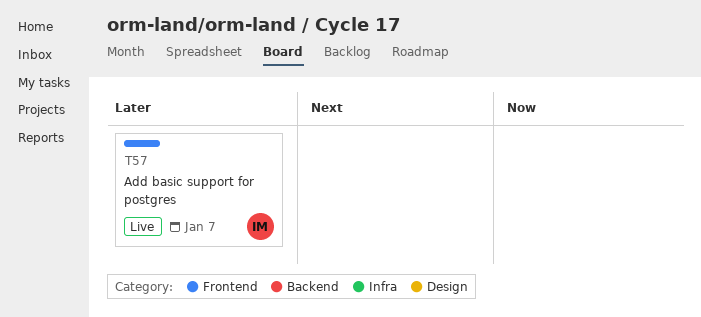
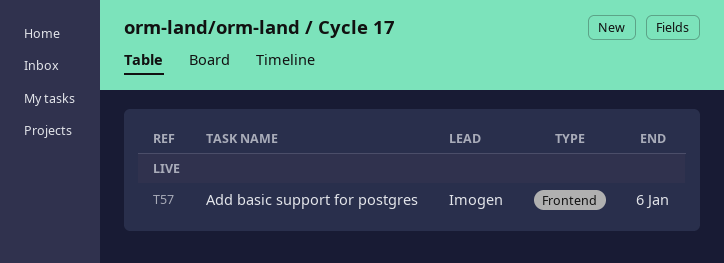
T57, due: Jan 7 -> Jan 6

